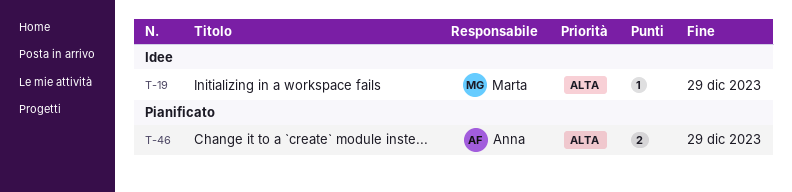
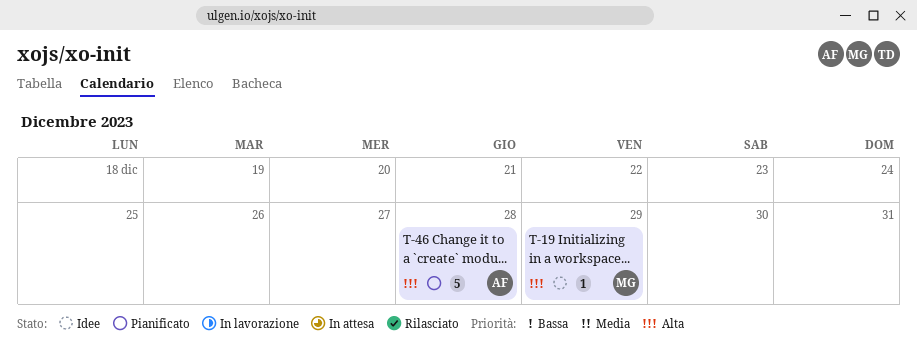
T-46, estimate: 2 -> 5
T-46, due: Dec 29 -> Dec 28

